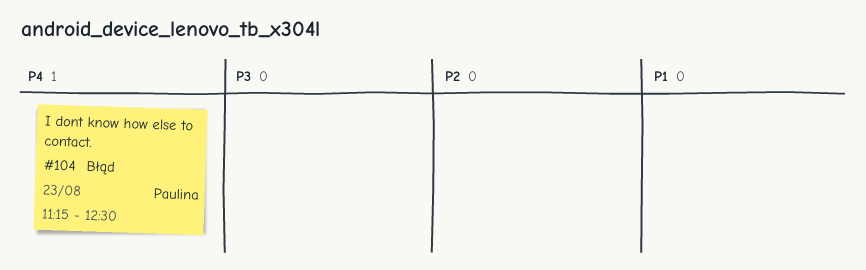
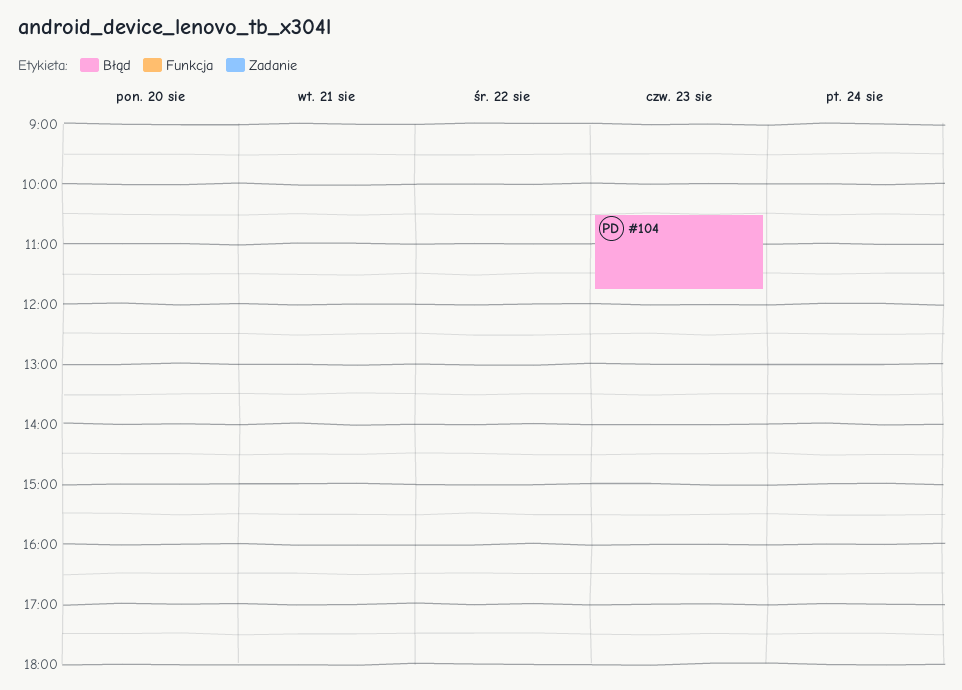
#104, begins: 11:15 -> 10:30
#104, ends: 12:30 -> 11:45

